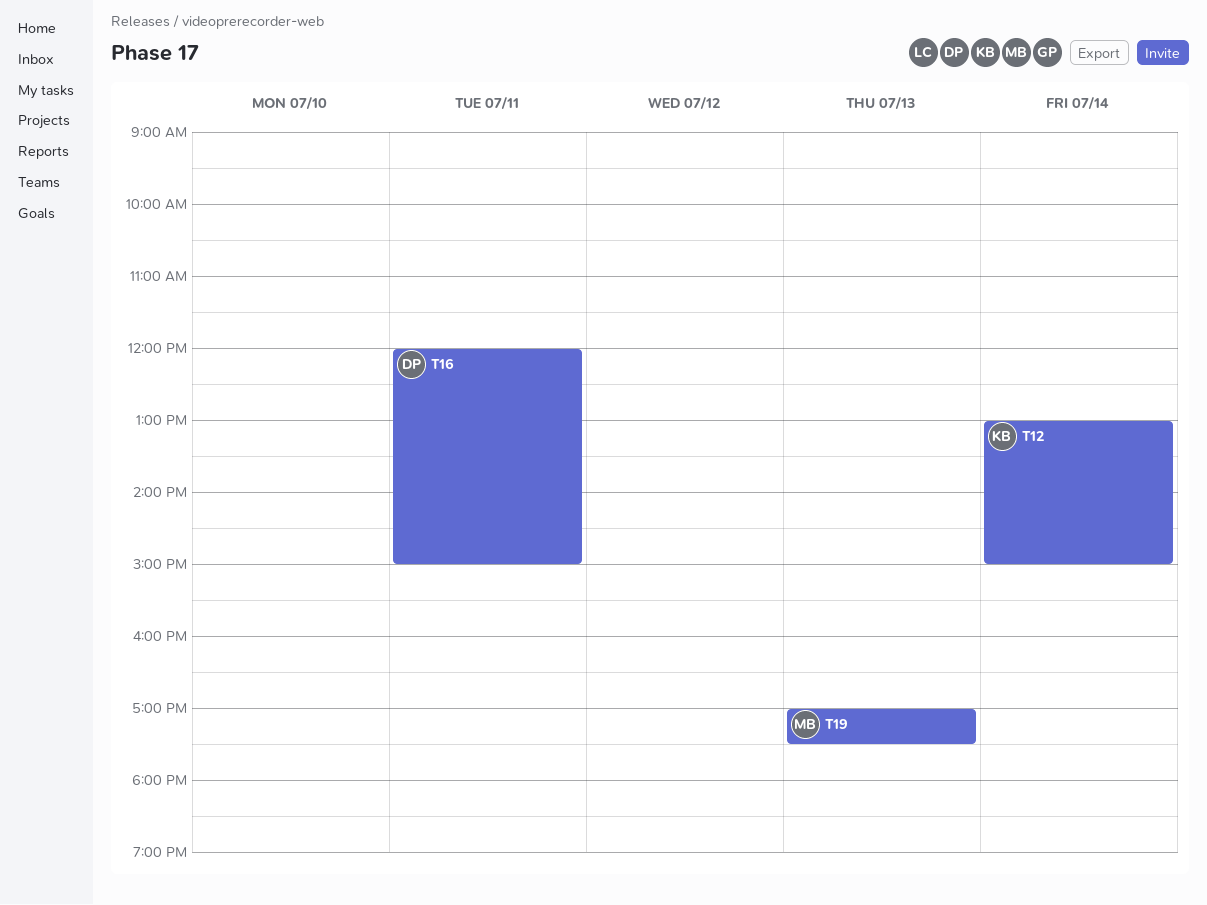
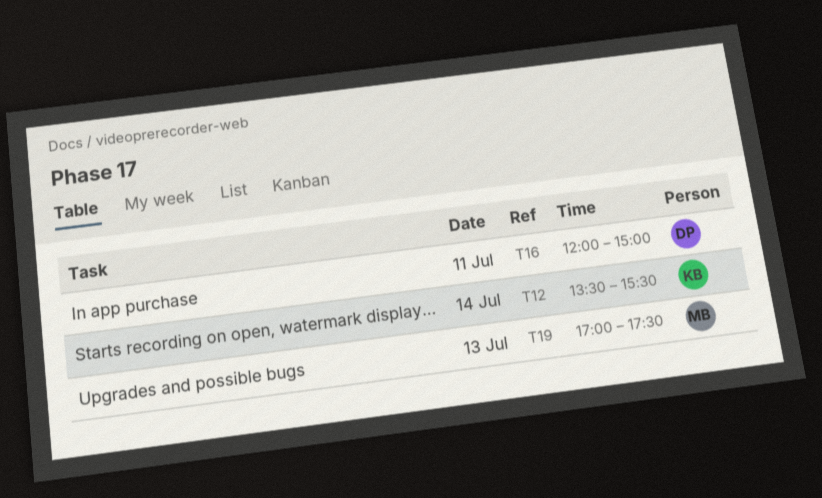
T12, begins: 13:00 -> 13:30
T12, ends: 15:00 -> 15:30

